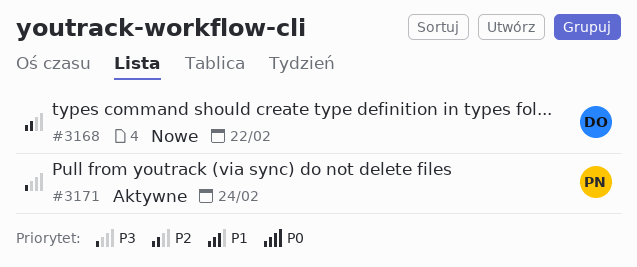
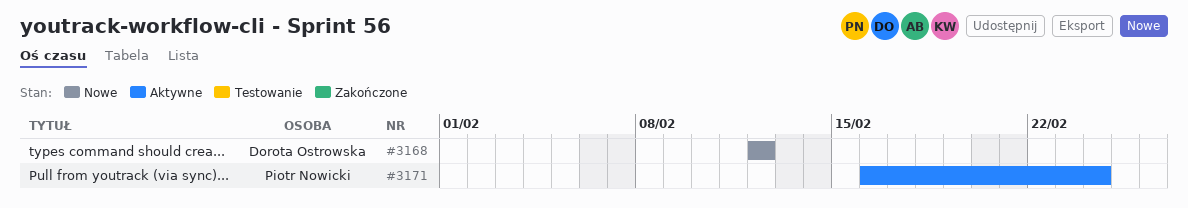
#3168, due: Feb 22 -> Feb 12

